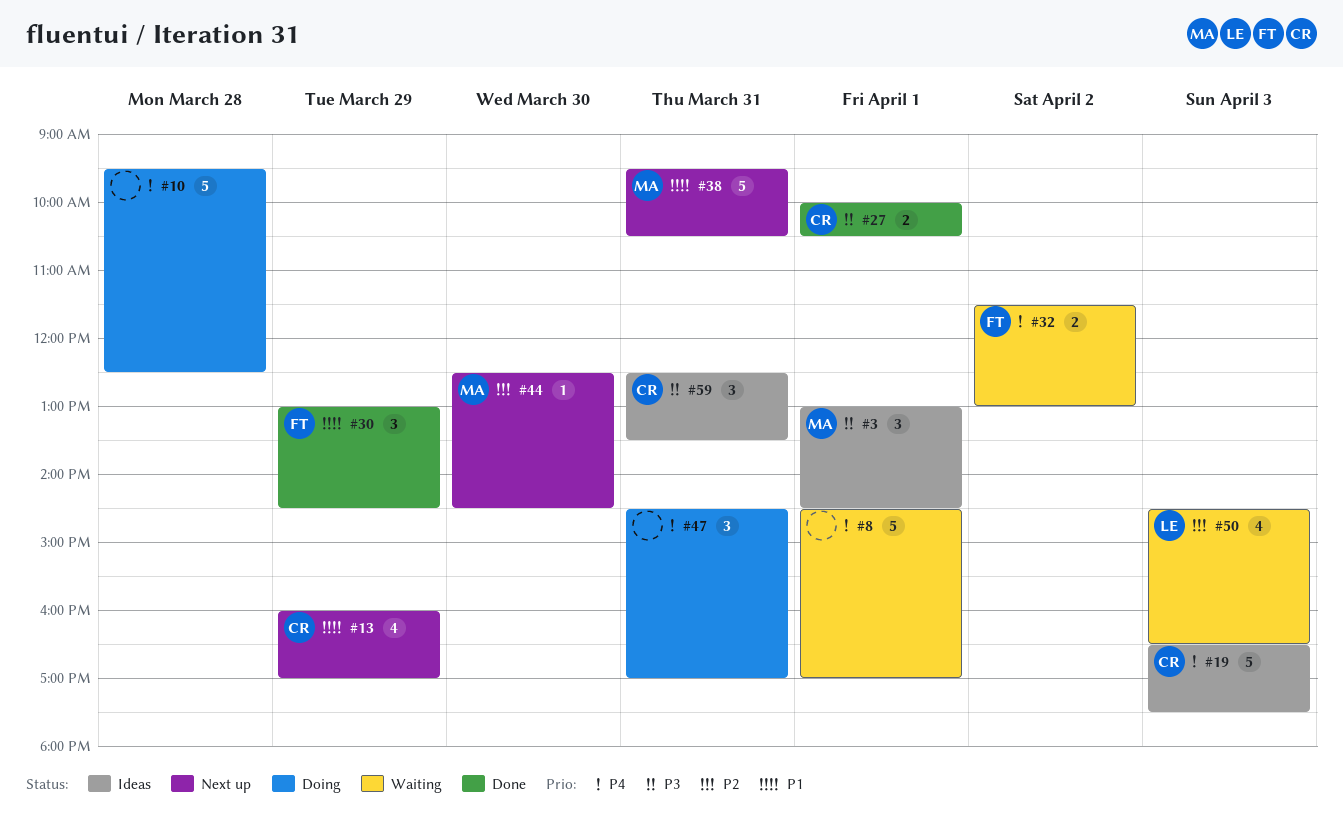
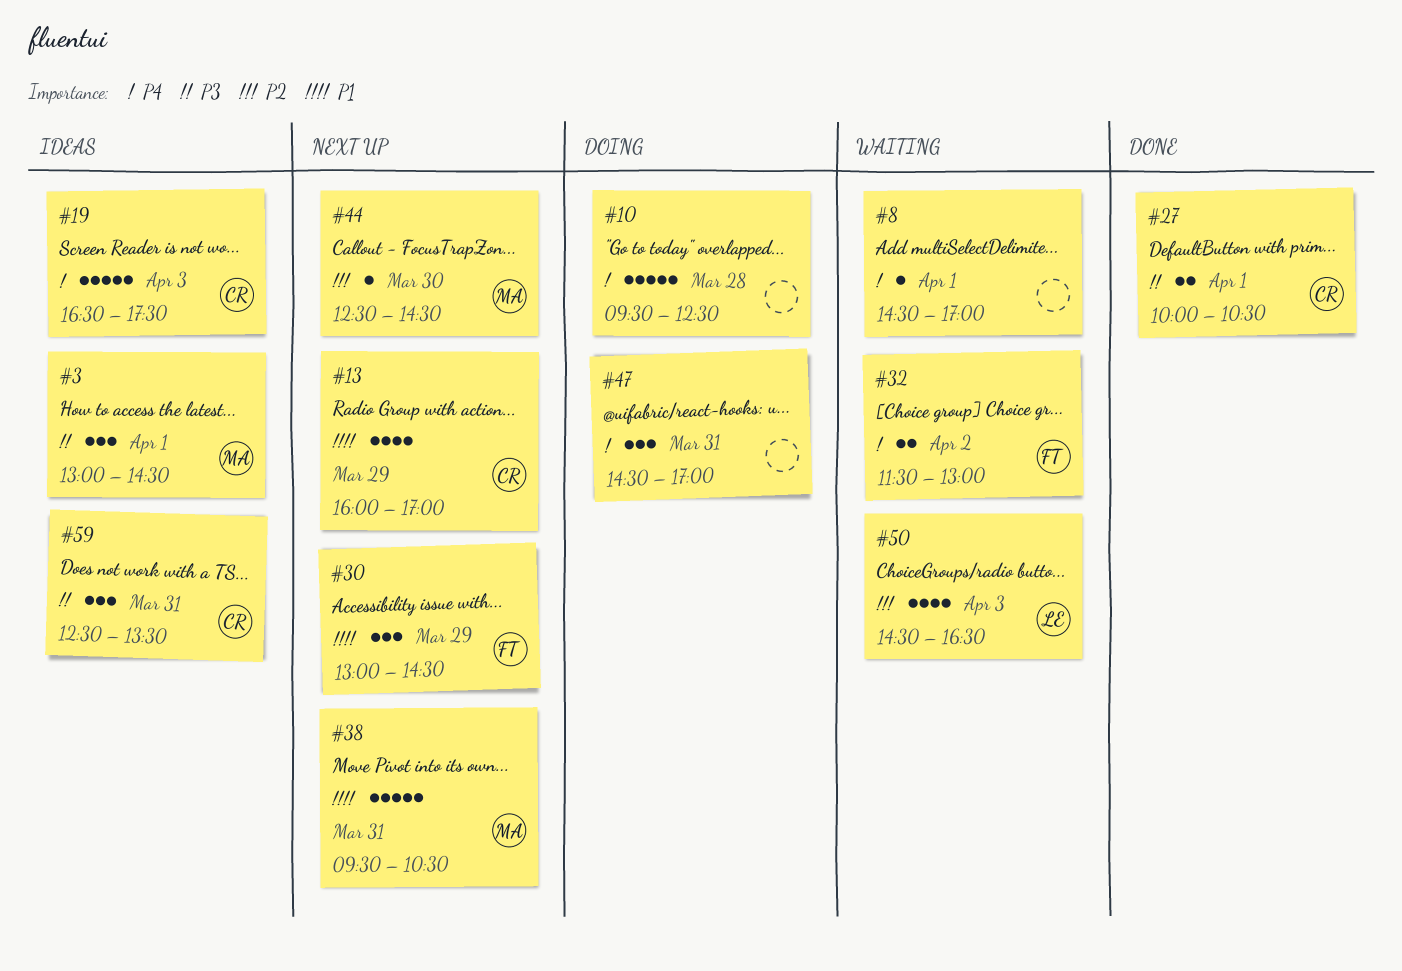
#8, estimate: 5 -> 1
#30, status: Done -> Next up

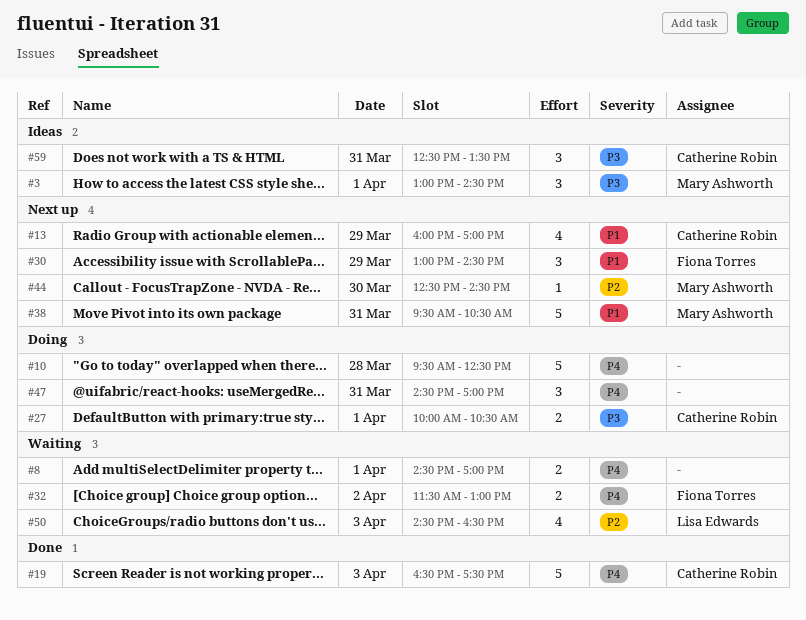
#8, estimate: 1 -> 2
#19, status: Ideas -> Done
#27, status: Done -> Doing

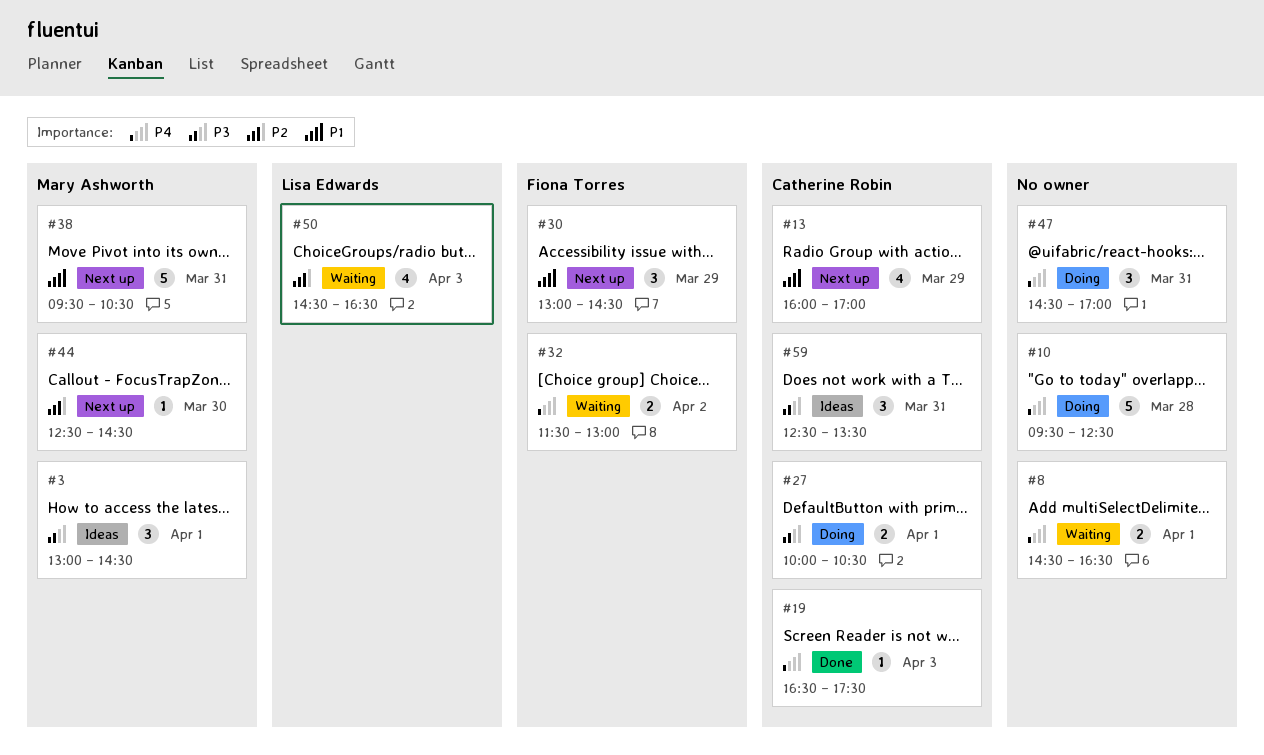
#8, ends: 17:00 -> 16:30
#19, estimate: 5 -> 1

